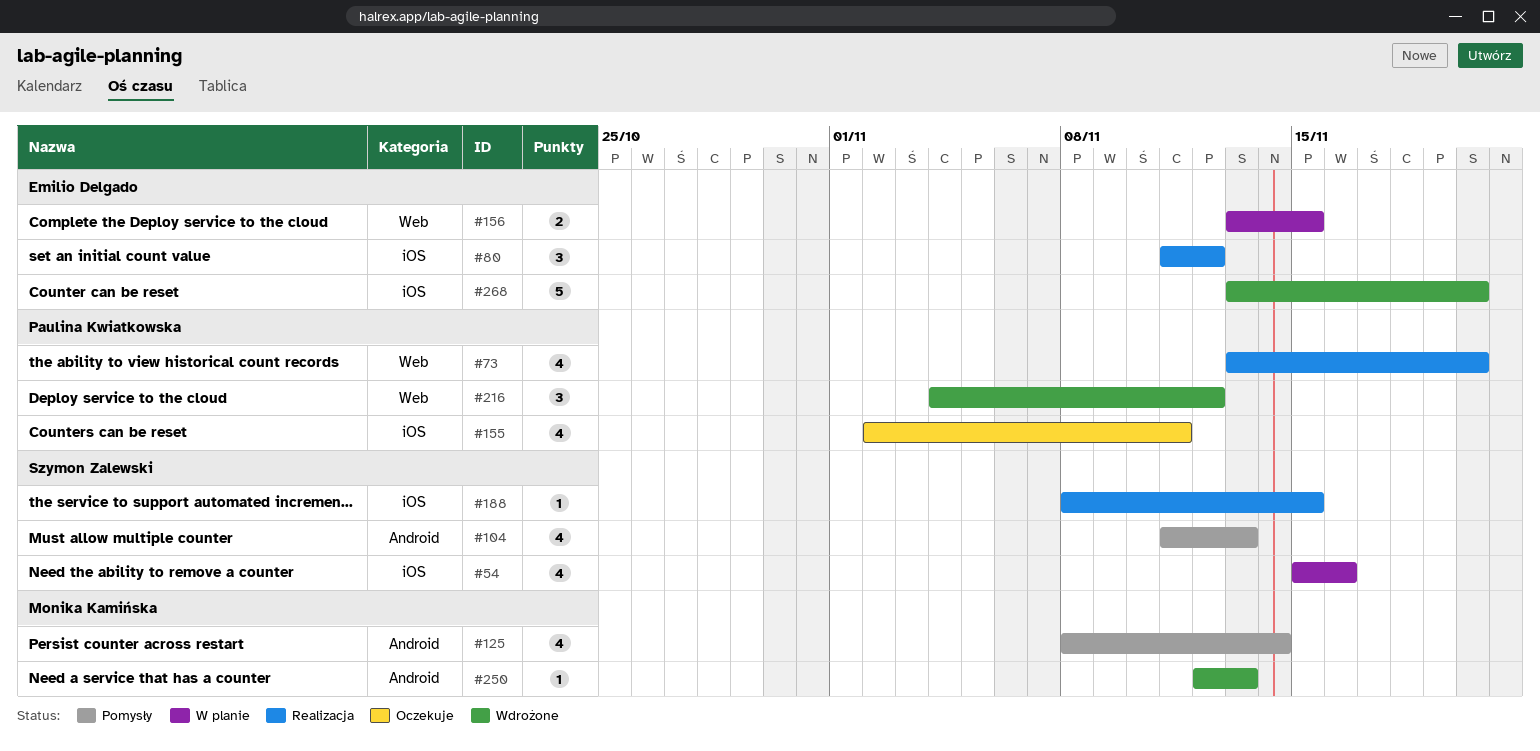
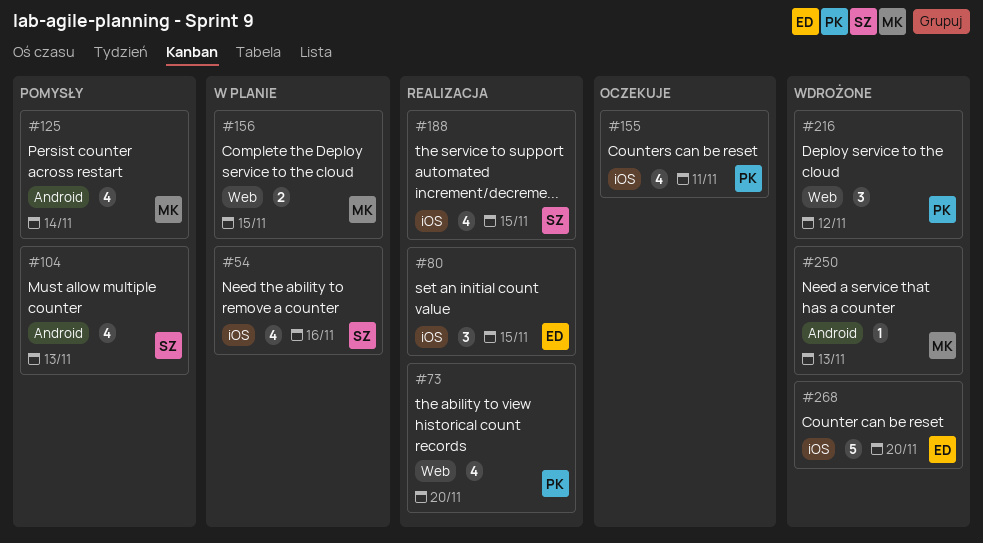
#80, due: Nov 12 -> Nov 15
#156, owner: Emilio Delgado -> Monika Kamińska
#188, estimate: 1 -> 4

